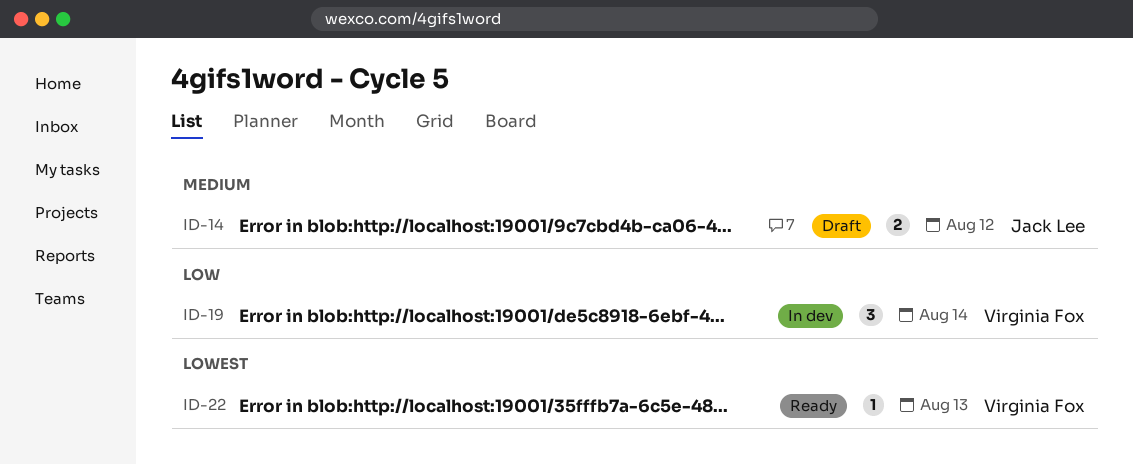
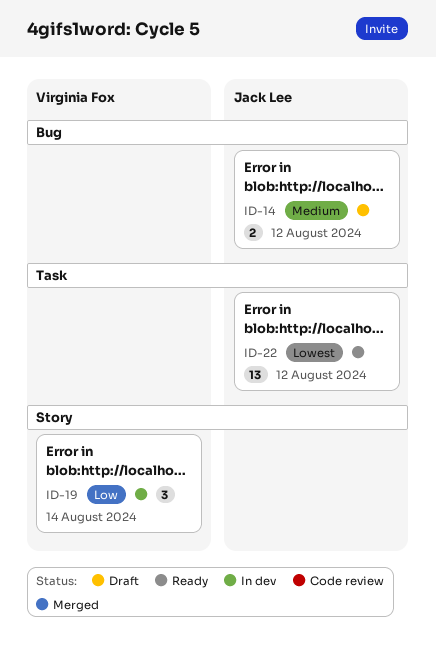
ID-22, owner: Virginia Fox -> Jack Lee
ID-22, estimate: 1 -> 13
ID-22, due: Aug 13 -> Aug 12

